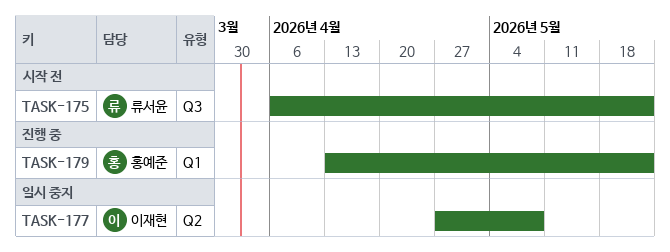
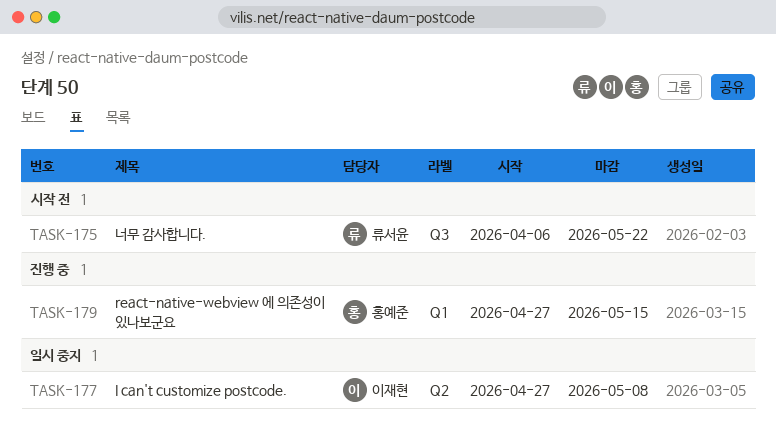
TASK-179, start: Apr 13 -> Apr 27
TASK-179, due: May 22 -> May 15

